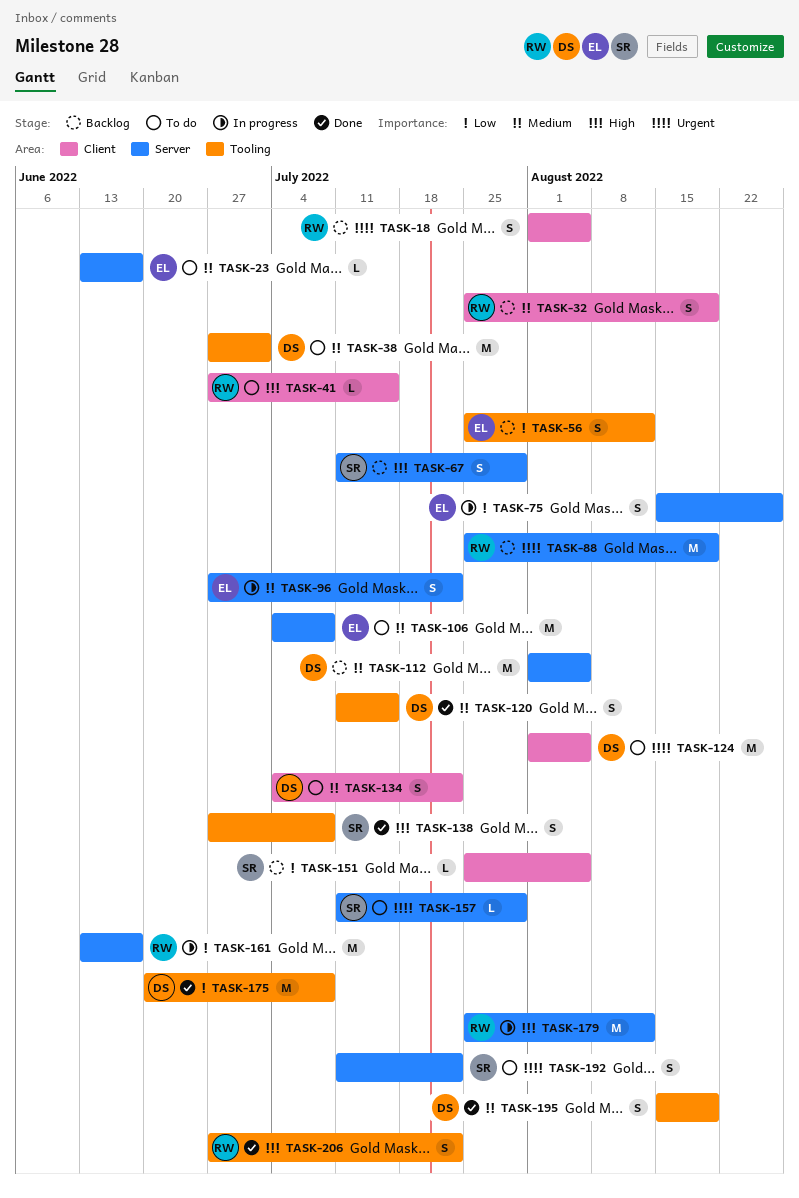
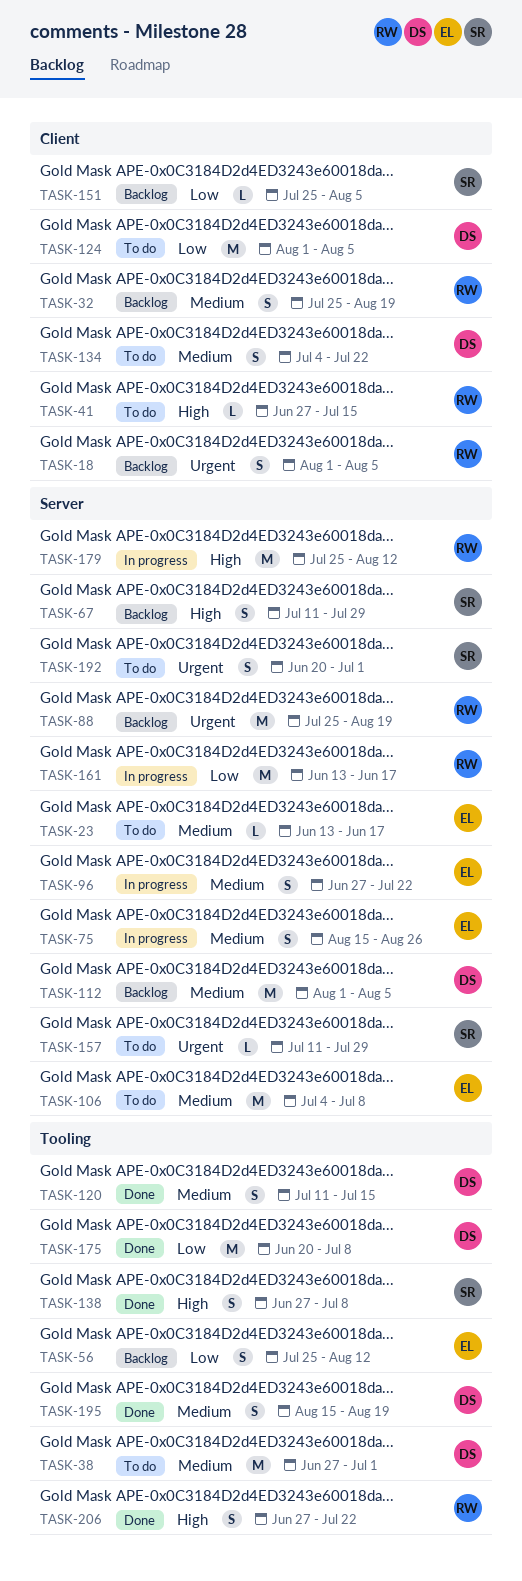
TASK-75, priority: Low -> Medium
TASK-124, priority: Urgent -> Low
TASK-192, start: Jul 11 -> Jun 20
TASK-192, due: Jul 22 -> Jul 1

